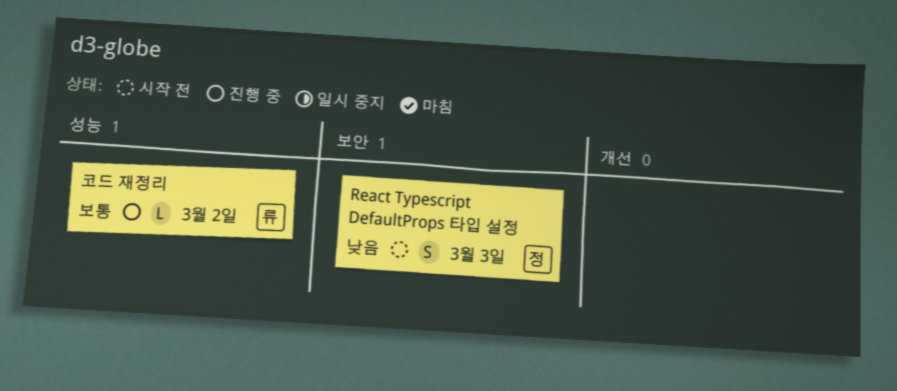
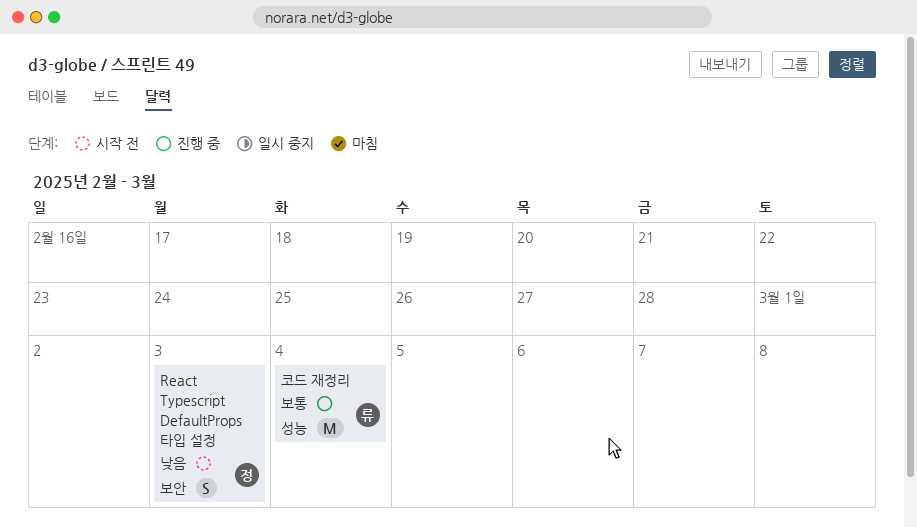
코드 재정리, estimate: L -> M
코드 재정리, due: Mar 2 -> Mar 4

